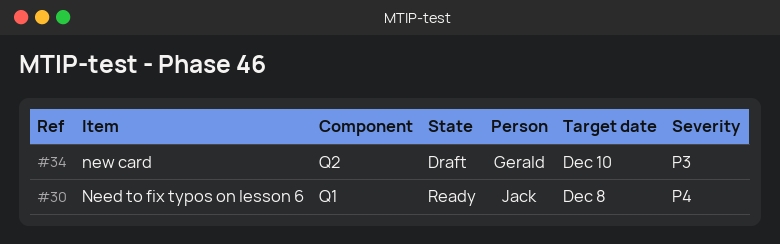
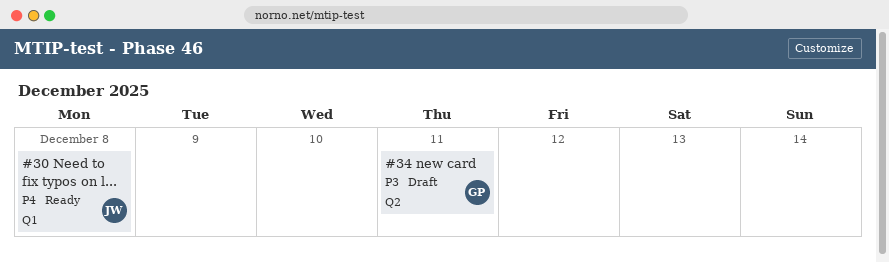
#34, due: Dec 10 -> Dec 11

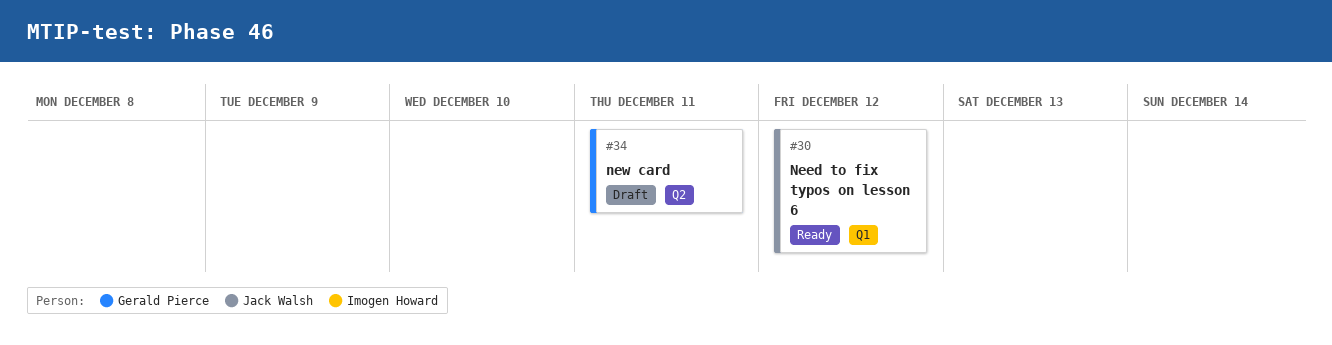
#30, due: Dec 8 -> Dec 12

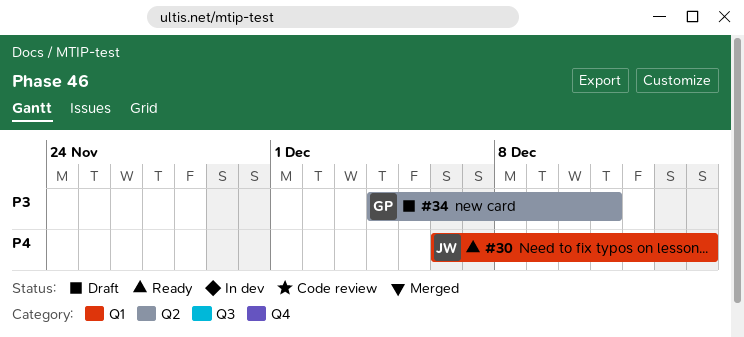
#30, due: Dec 12 -> Dec 14

